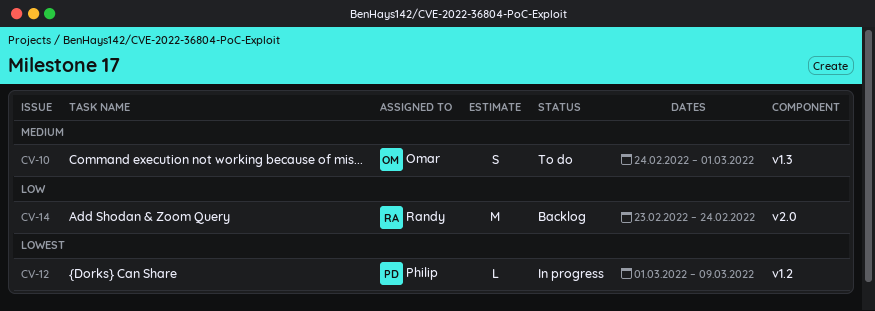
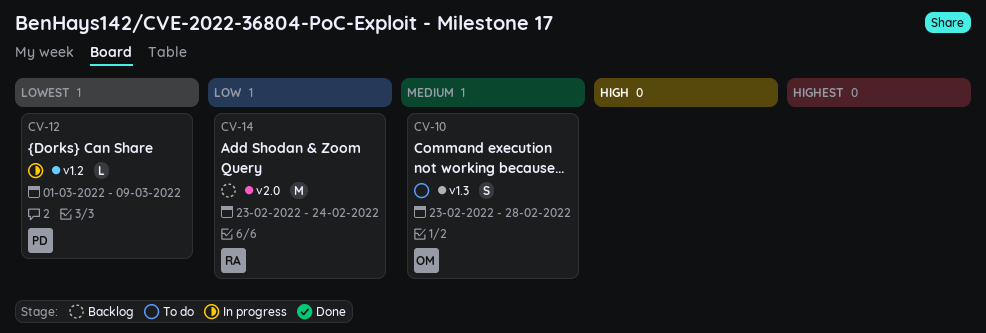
CV-10, start: Feb 24 -> Feb 23
CV-10, due: Mar 1 -> Feb 28

